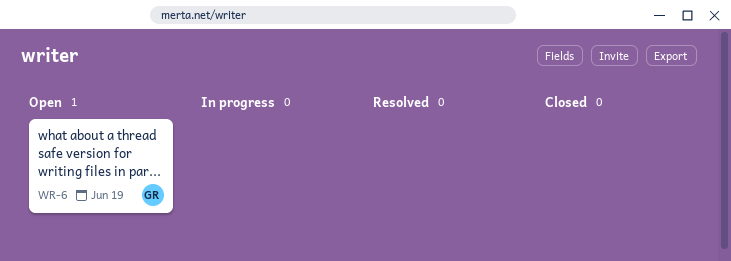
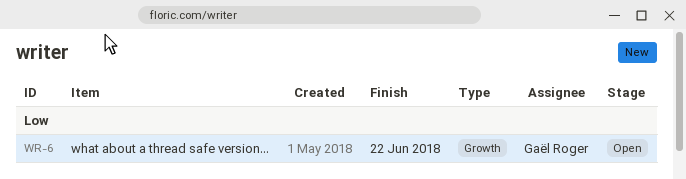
WR-6, due: Jun 19 -> Jun 22

